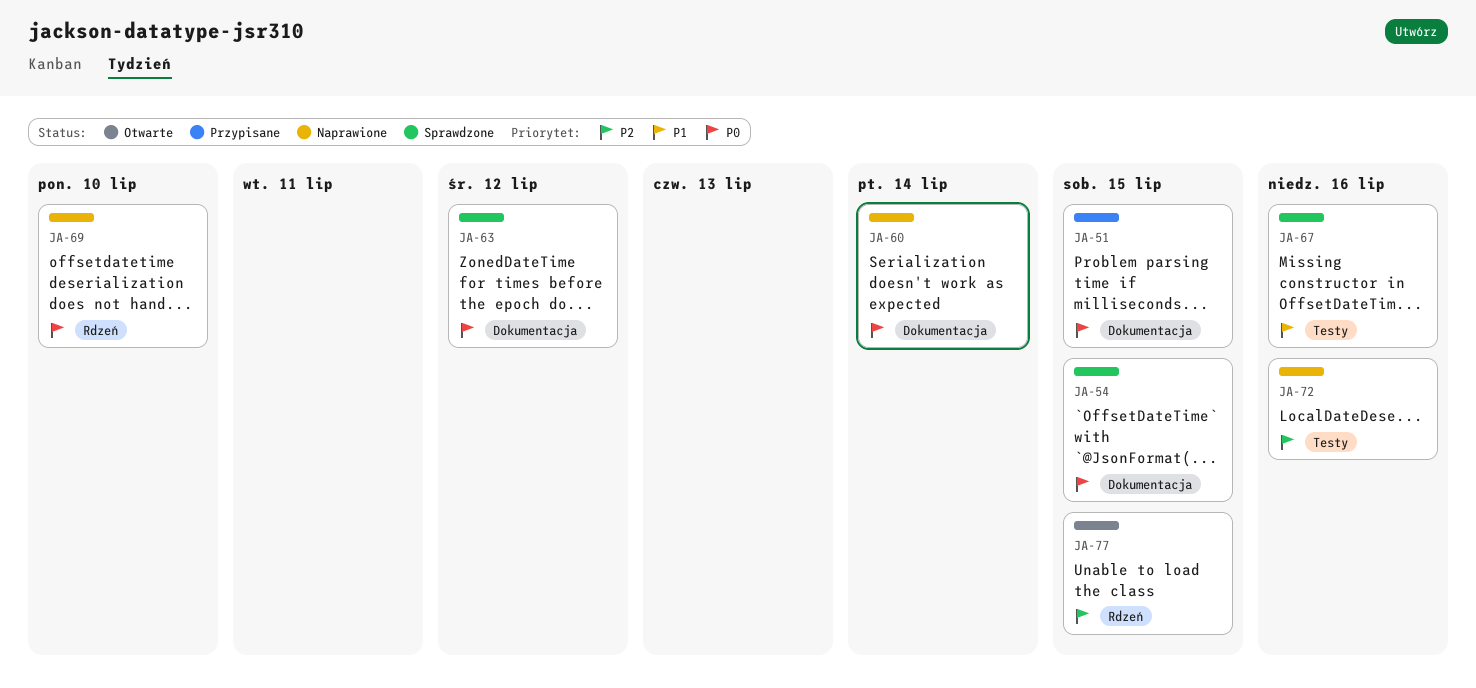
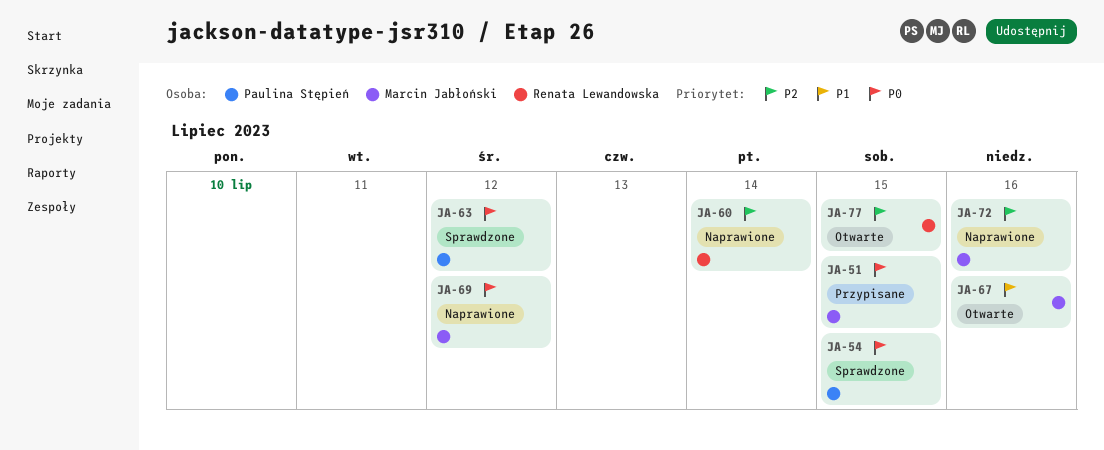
JA-60, priority: P0 -> P2
JA-67, status: Sprawdzone -> Otwarte
JA-69, due: Jul 10 -> Jul 12

